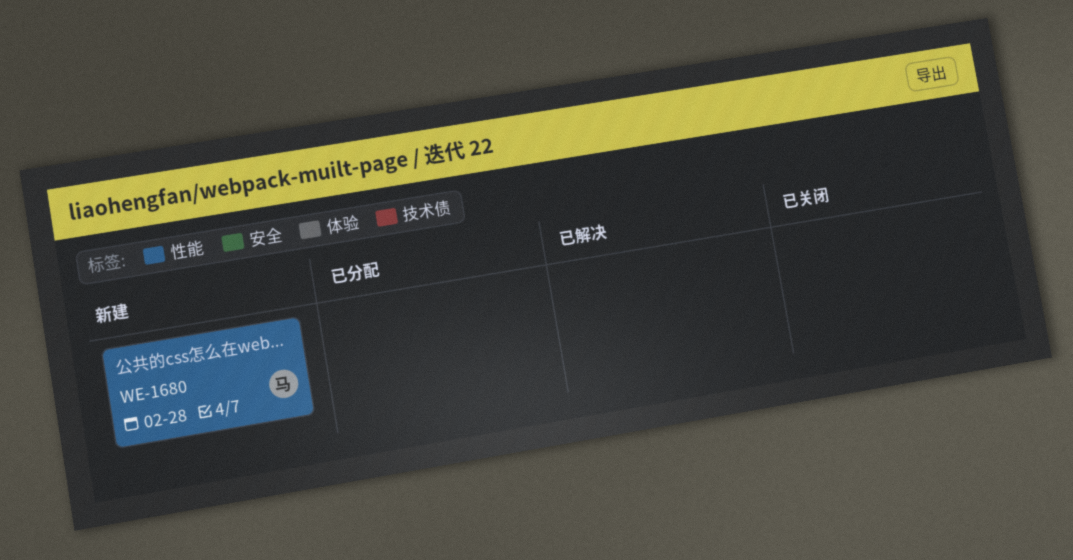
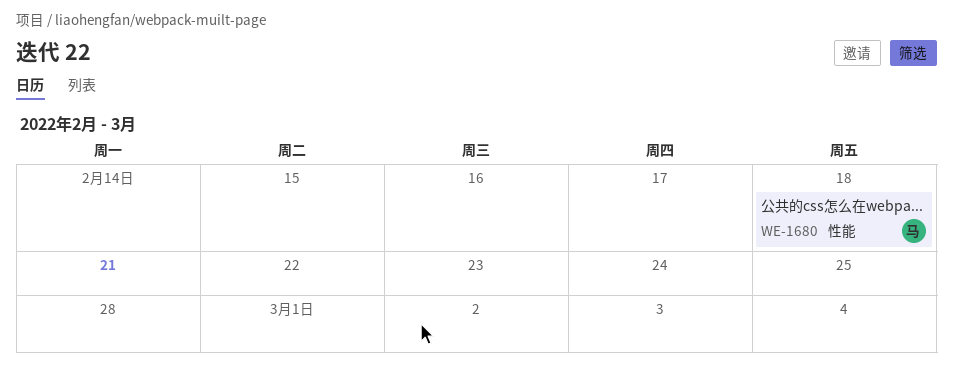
WE-1680, due: Feb 28 -> Feb 18

